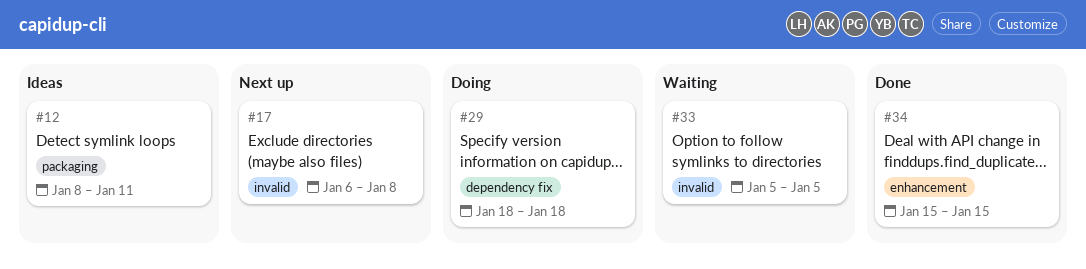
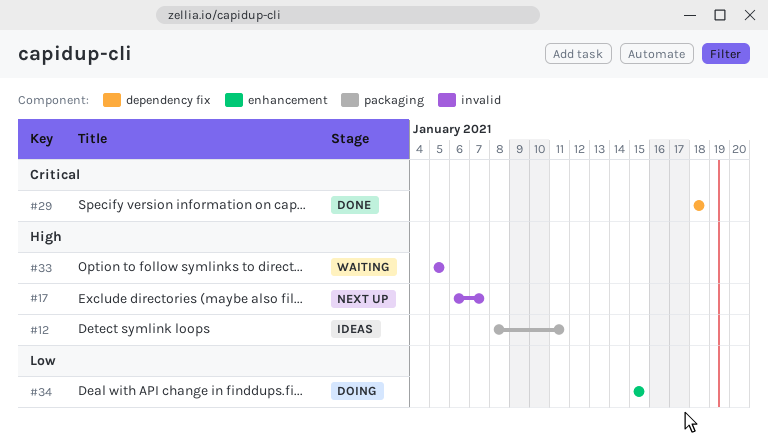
#17, due: Jan 8 -> Jan 7
#29, status: Doing -> Done
#34, status: Done -> Doing

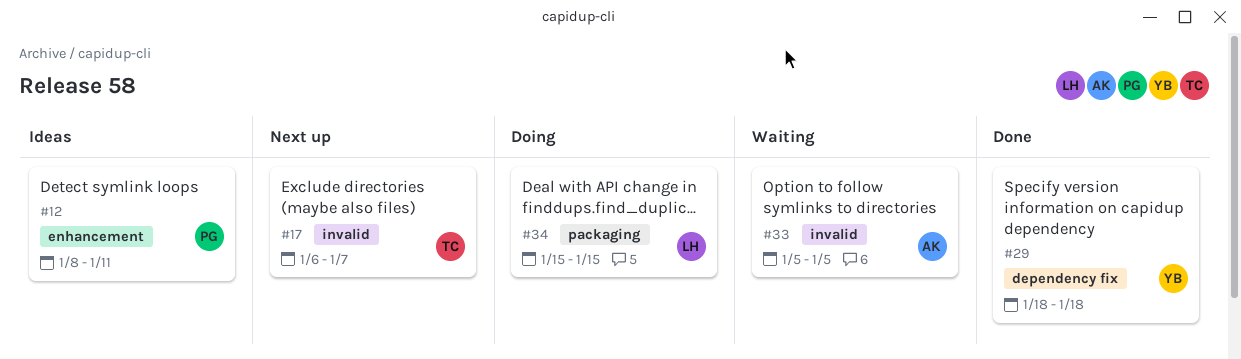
#12, label: packaging -> enhancement
#34, label: enhancement -> packaging

